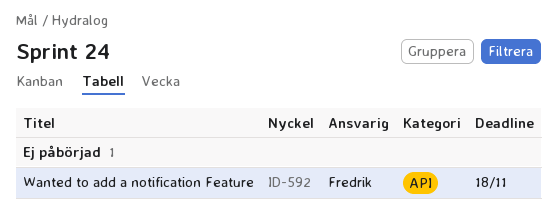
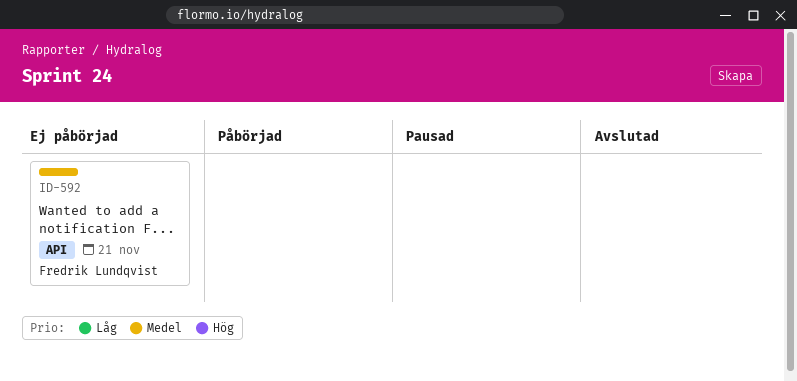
ID-592, due: Nov 18 -> Nov 21

